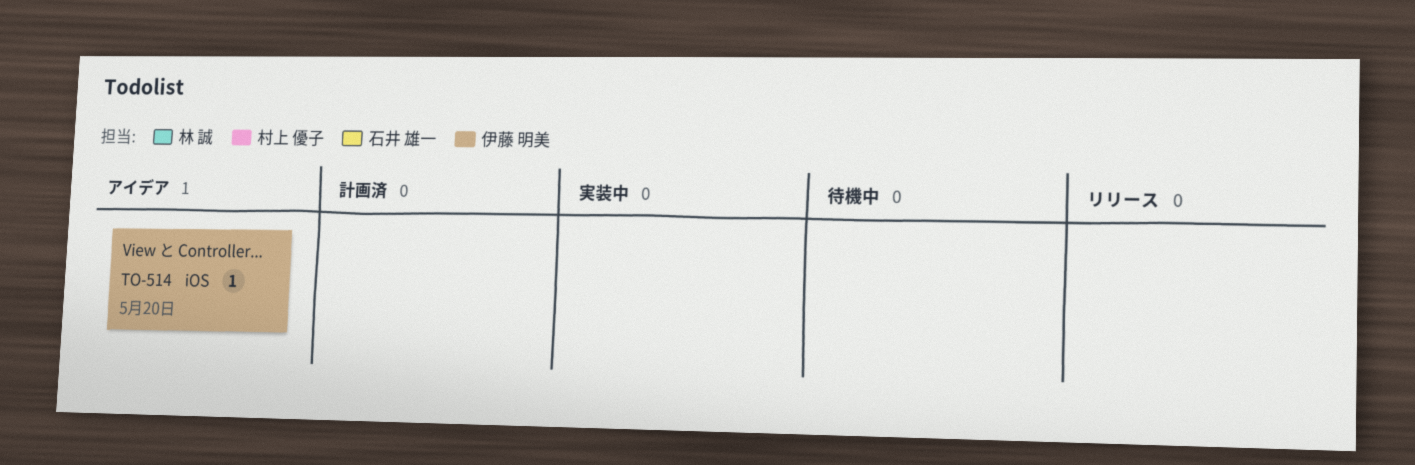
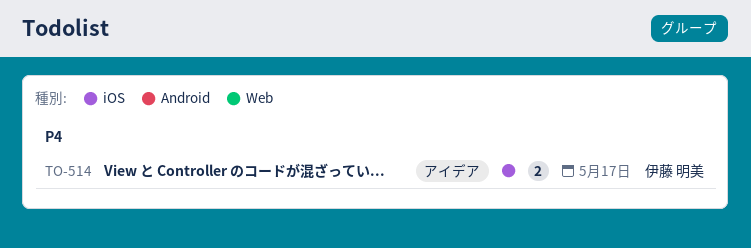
TO-514, estimate: 1 -> 2
TO-514, due: May 20 -> May 17

